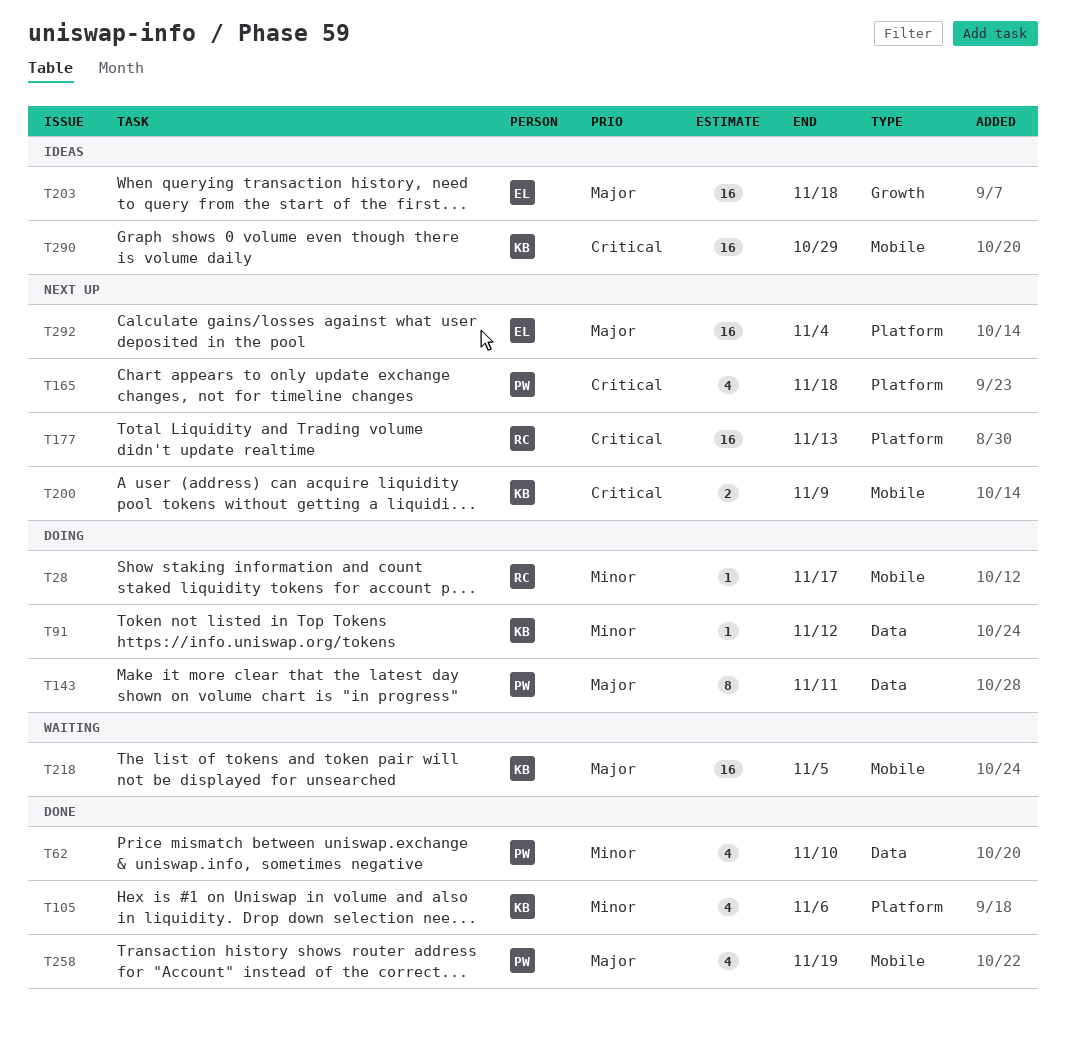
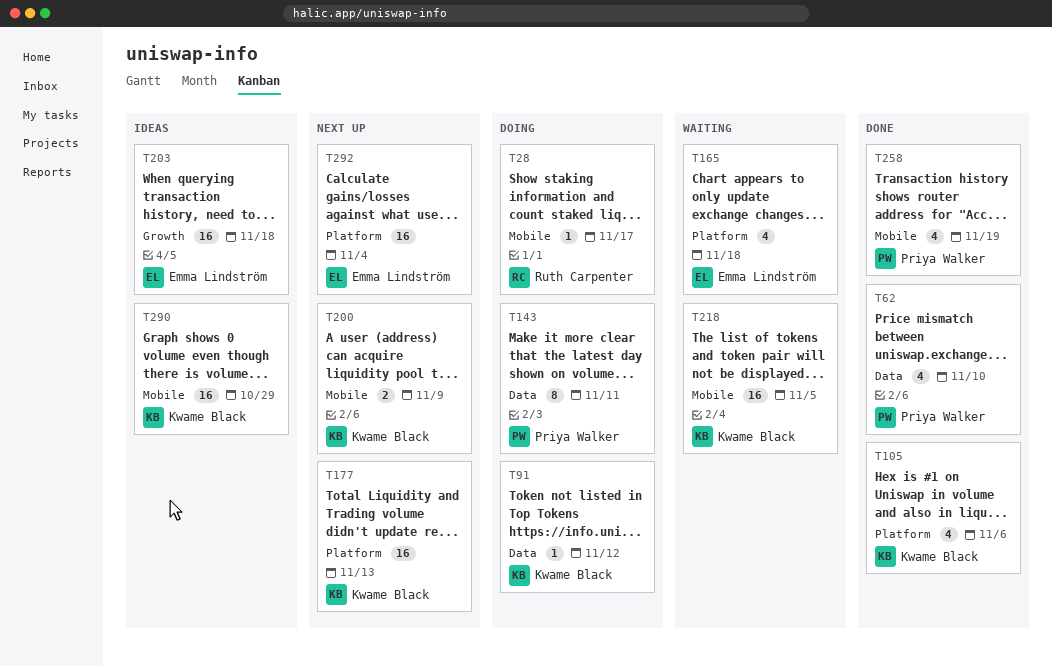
T165, status: Next up -> Waiting
T165, owner: Priya Walker -> Emma Lindström
T177, owner: Ruth Carpenter -> Kwame Black

